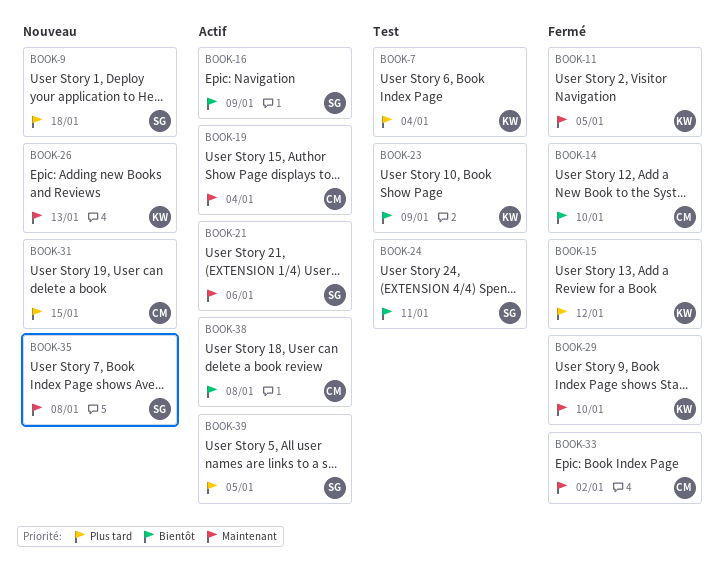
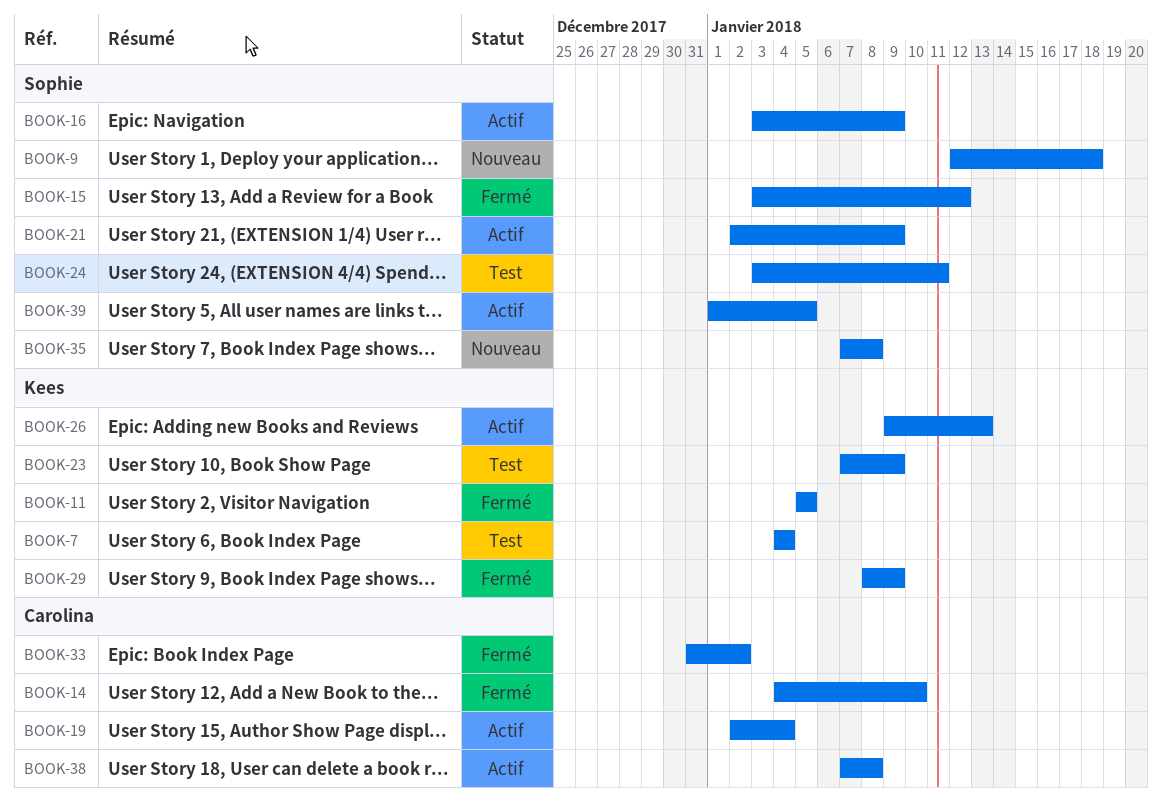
BOOK-15, owner: Kees -> Sophie
BOOK-21, due: Jan 6 -> Jan 9
BOOK-26, status: Nouveau -> Actif
BOOK-29, due: Jan 10 -> Jan 9
BOOK-31: present -> none

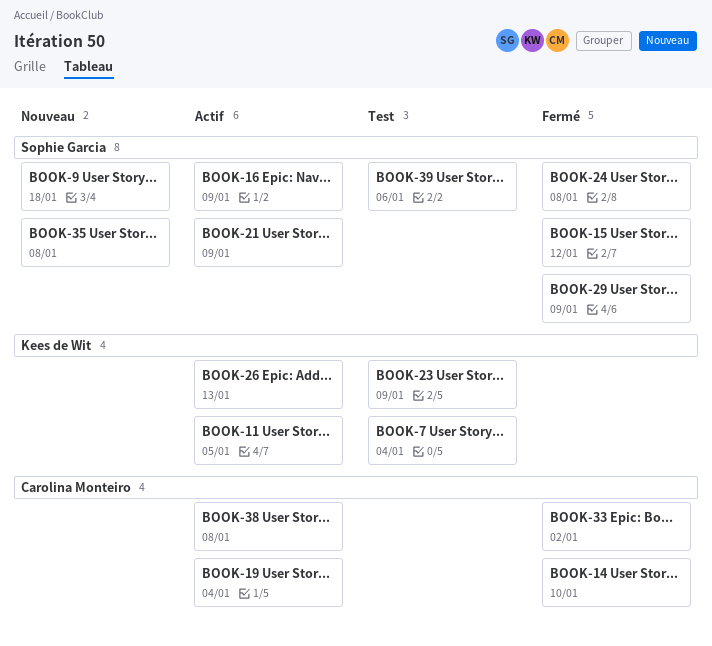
BOOK-11, status: Fermé -> Actif
BOOK-24, status: Test -> Fermé
BOOK-24, due: Jan 11 -> Jan 8
BOOK-29, owner: Kees de Wit -> Sophie Garcia
BOOK-39, status: Actif -> Test
BOOK-39, due: Jan 5 -> Jan 6

